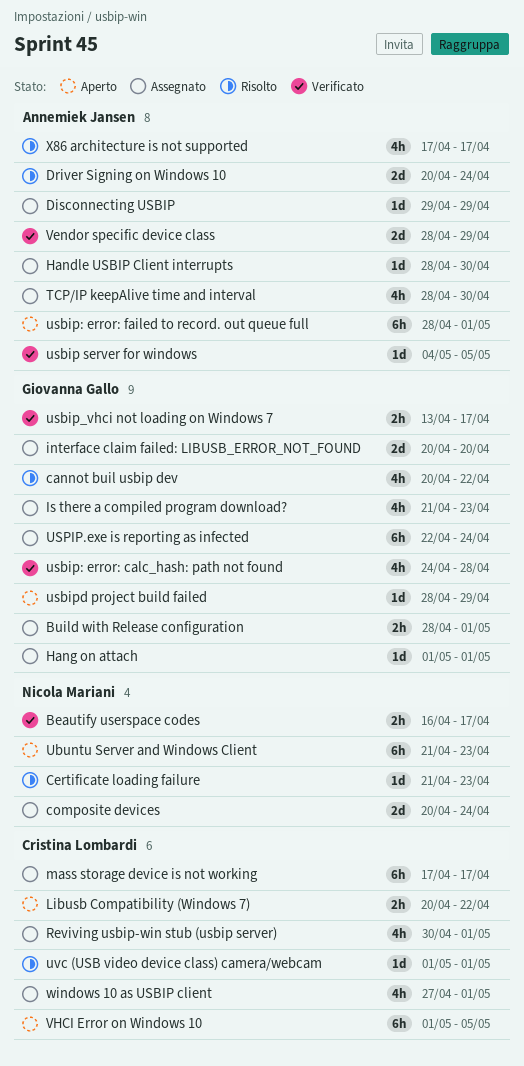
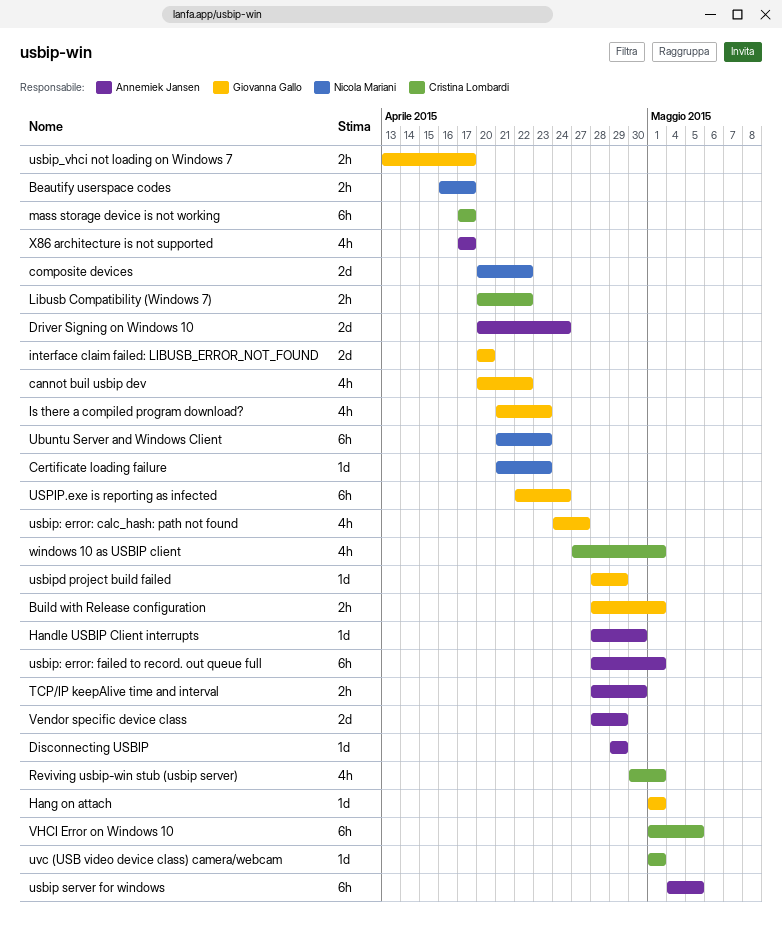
composite devices, due: Apr 24 -> Apr 22
TCP/IP keepAlive time and interval, estimate: 4h -> 2h
usbip server for windows, estimate: 1d -> 6h
usbip: error: calc_hash: path not found, due: Apr 28 -> Apr 27

